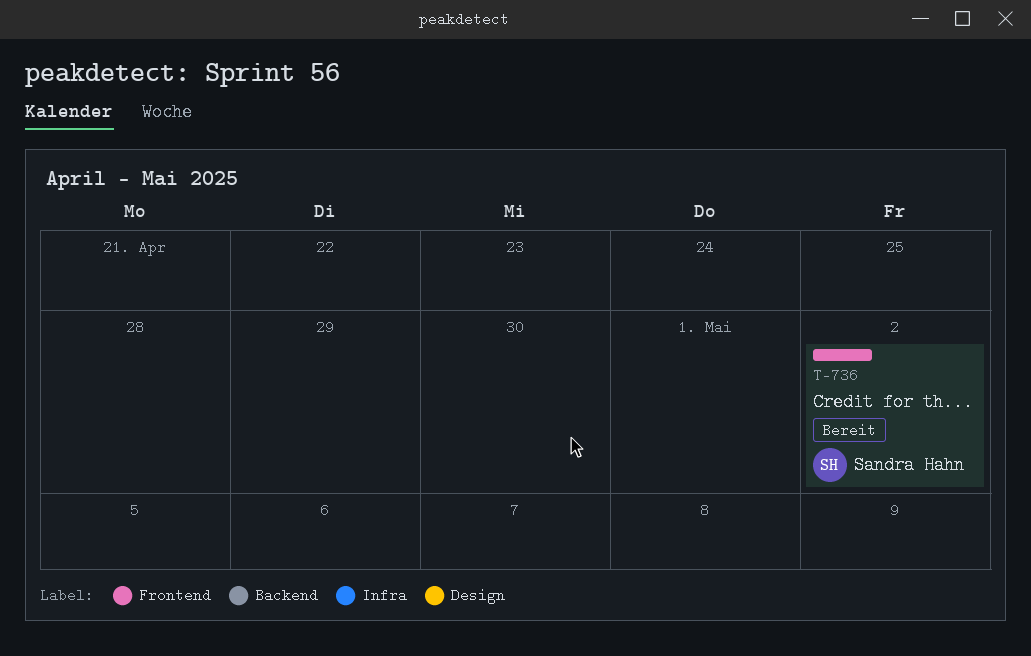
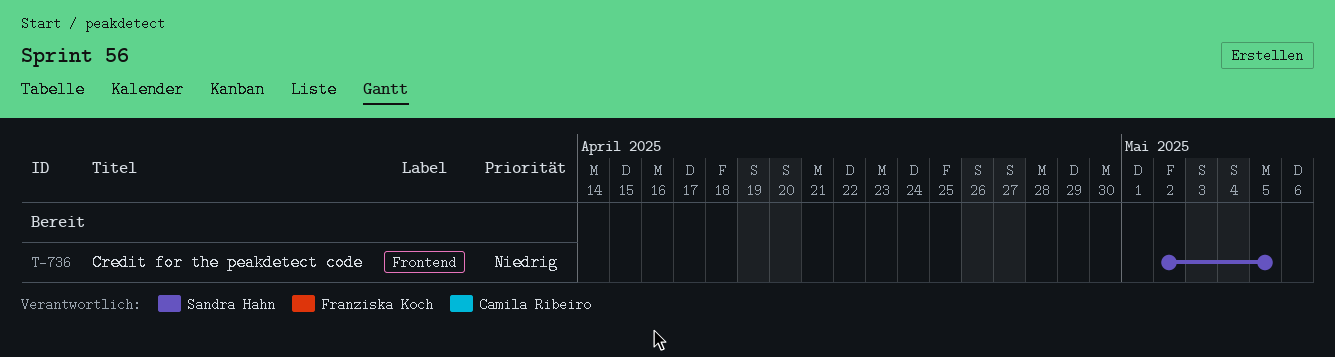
T-736, due: May 2 -> May 5

